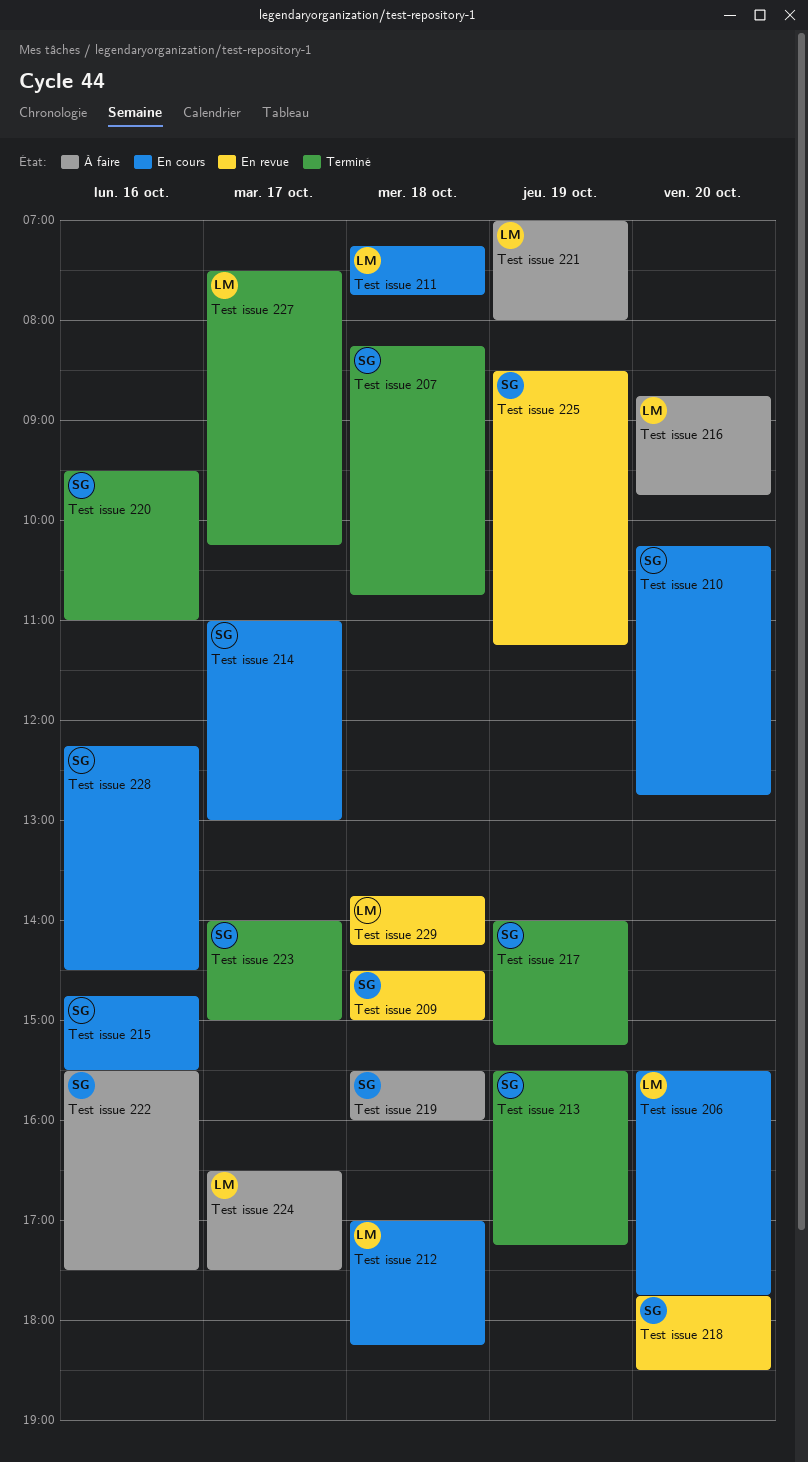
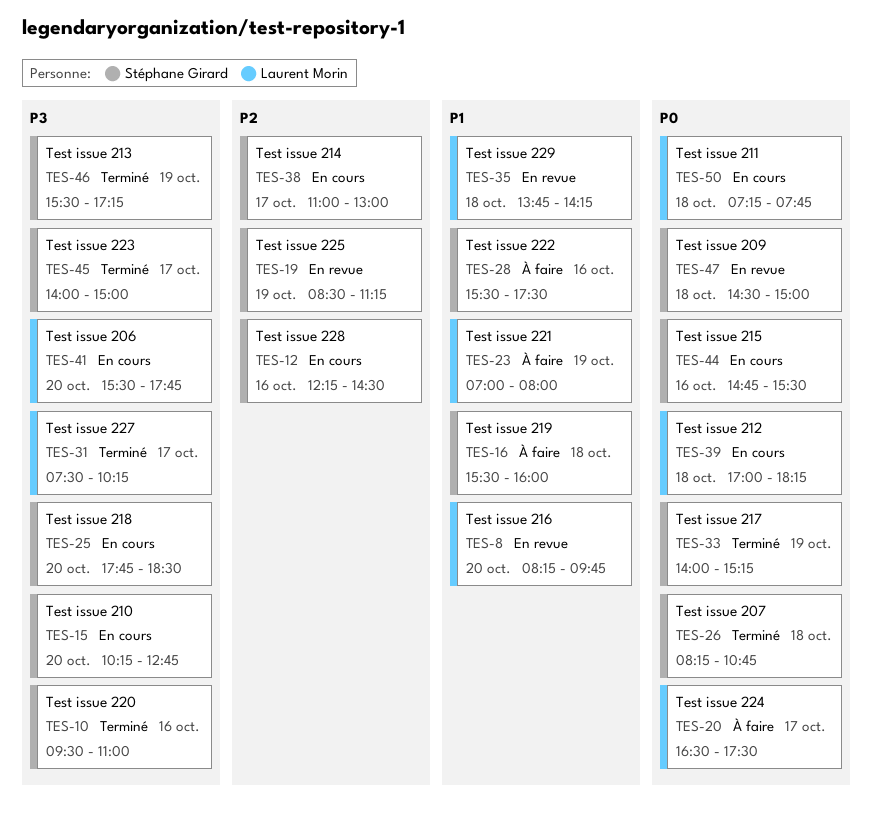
Test issue 216, status: À faire -> En revue
Test issue 216, begins: 08:45 -> 08:15
Test issue 218, status: En revue -> En cours

